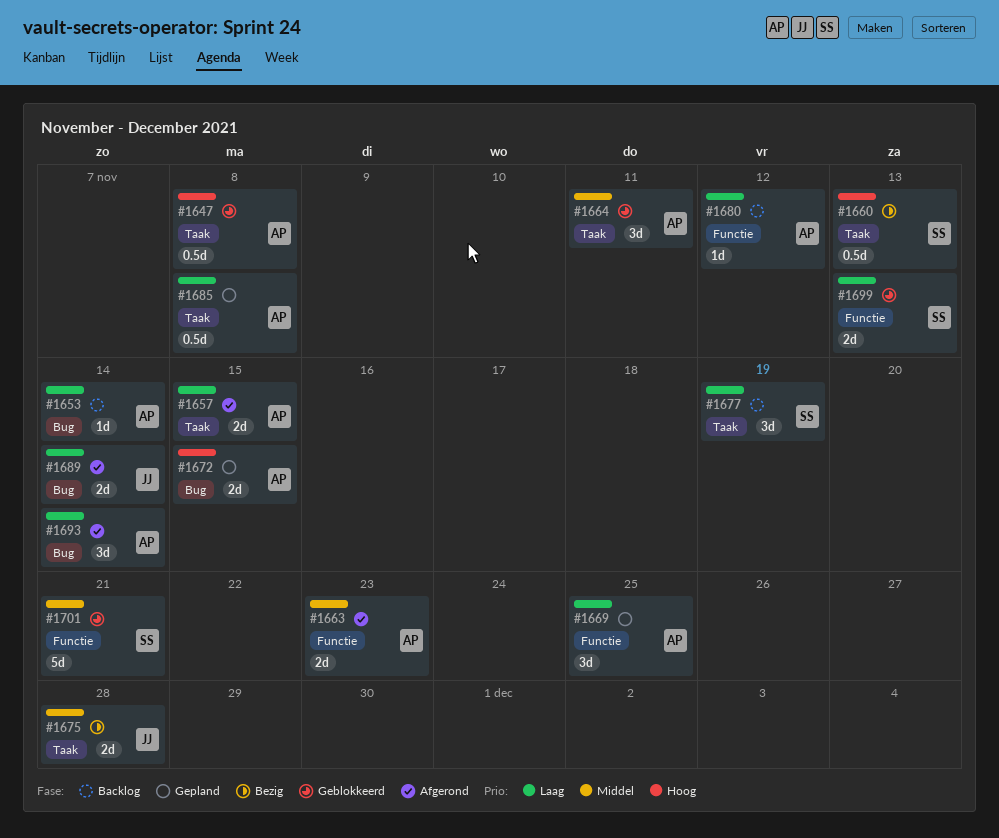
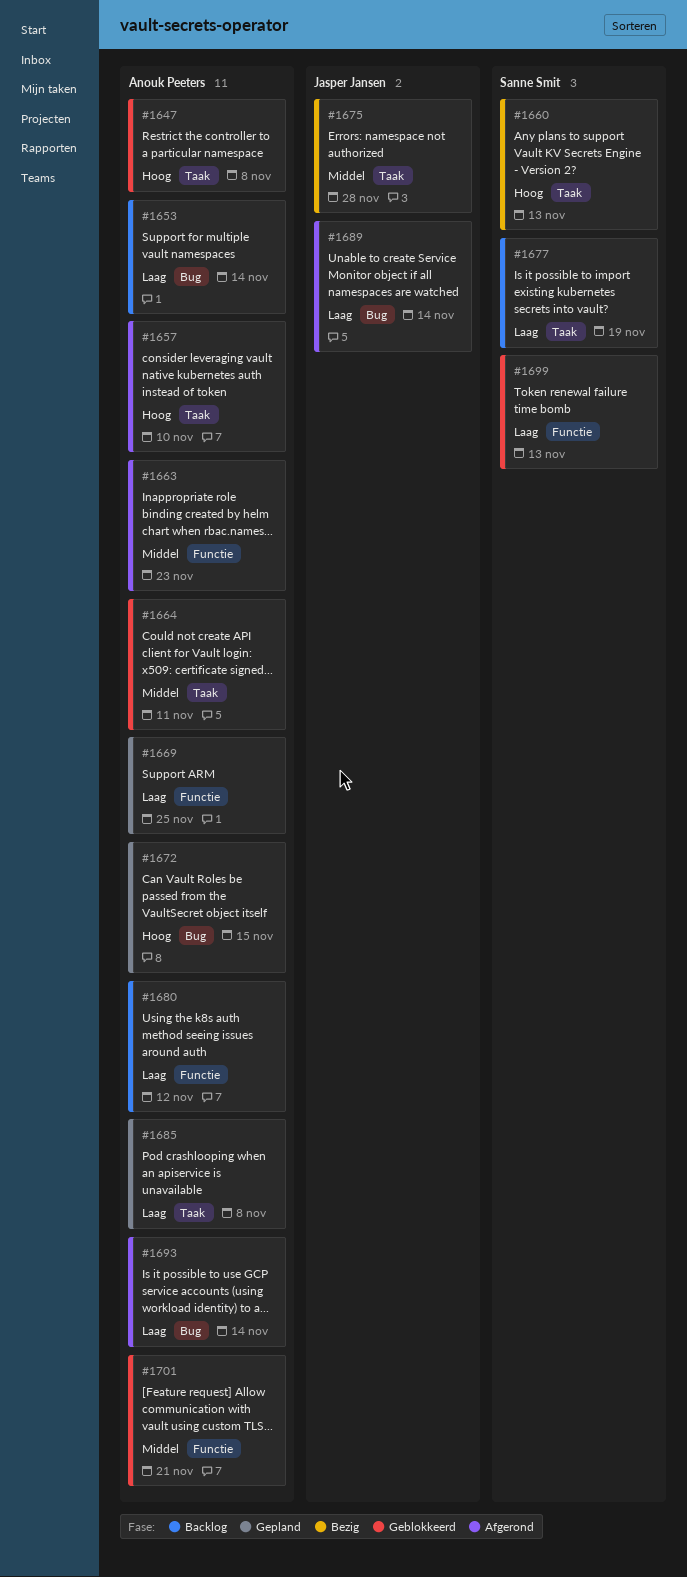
#1657, priority: Laag -> Hoog
#1657, due: Nov 15 -> Nov 10
#1701, owner: Sanne Smit -> Anouk Peeters

